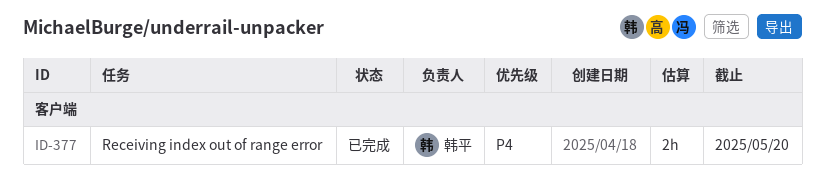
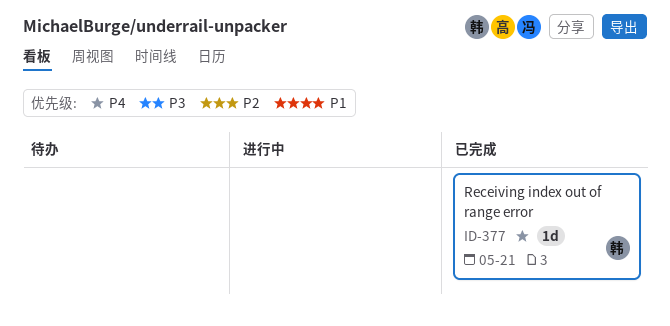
ID-377, estimate: 2h -> 1d
ID-377, due: May 20 -> May 21

